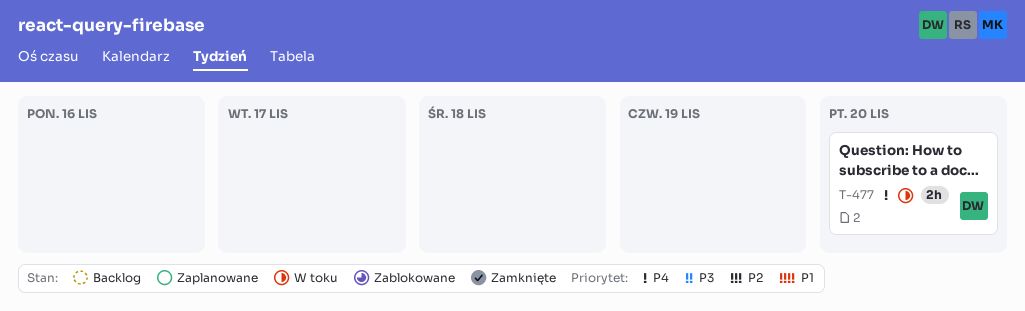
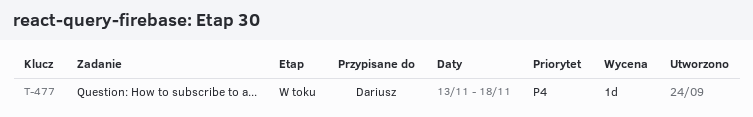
T-477, estimate: 2h -> 1d
T-477, due: Nov 20 -> Nov 18

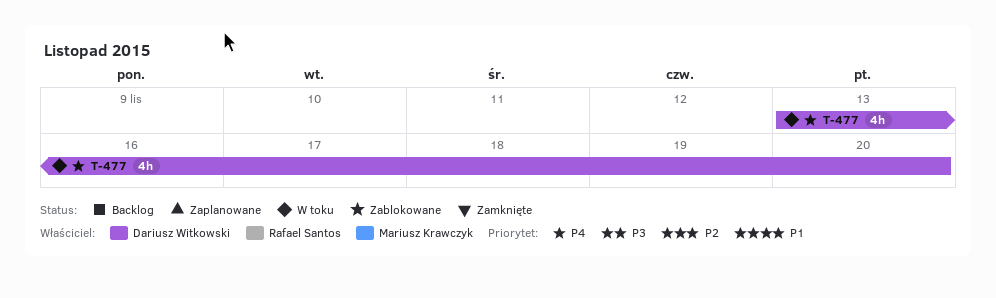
T-477, estimate: 1d -> 4h
T-477, due: Nov 18 -> Nov 20

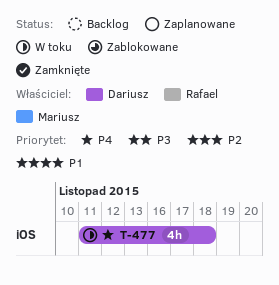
T-477, start: Nov 13 -> Nov 11
T-477, due: Nov 20 -> Nov 18

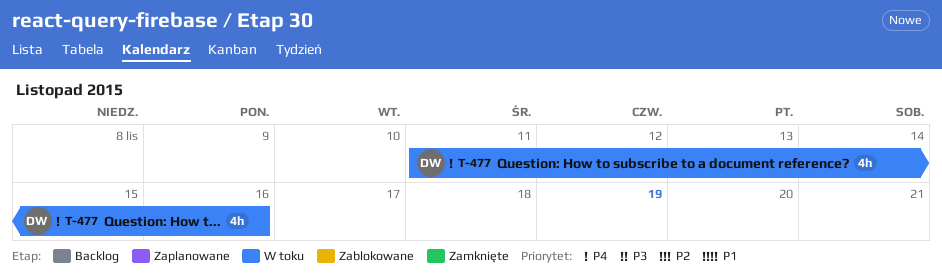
T-477, due: Nov 18 -> Nov 16

